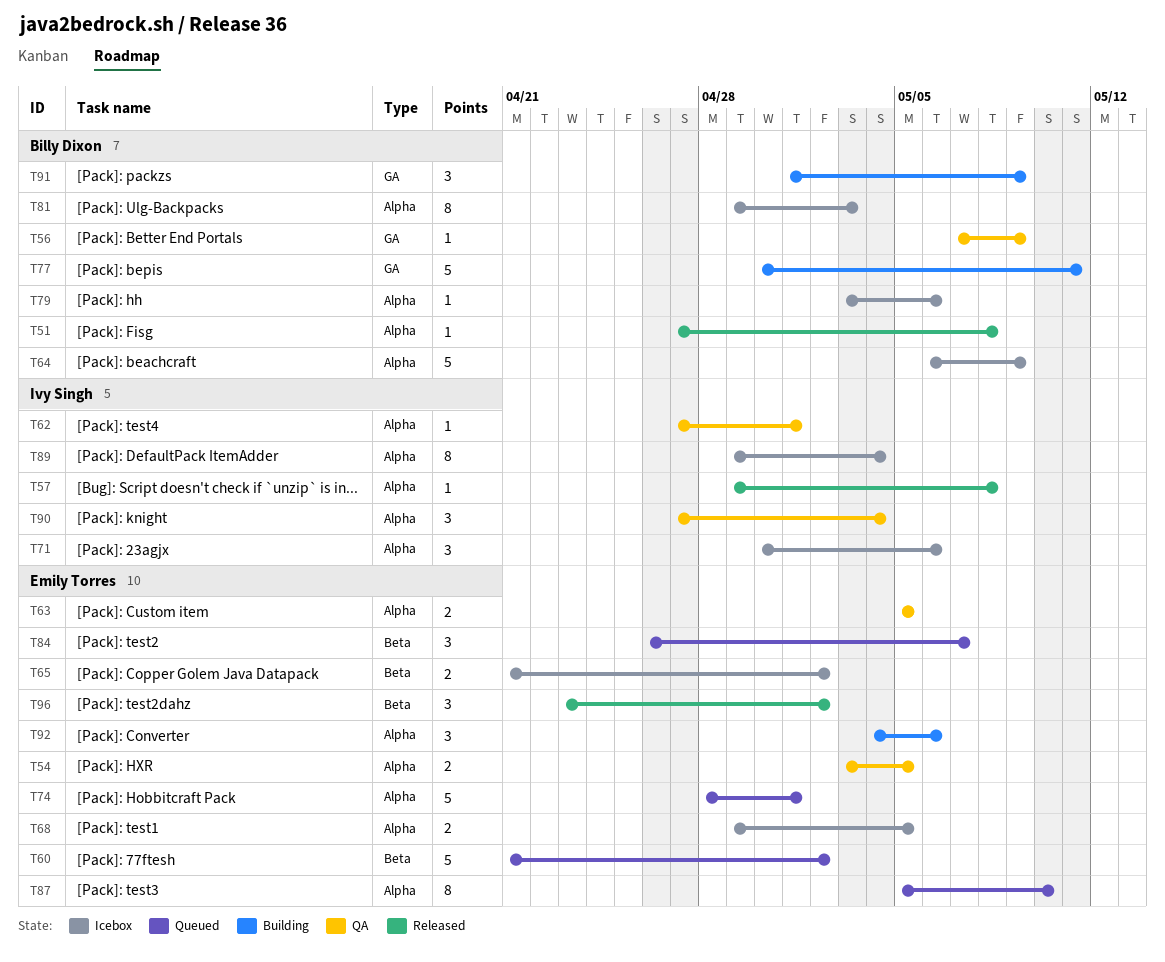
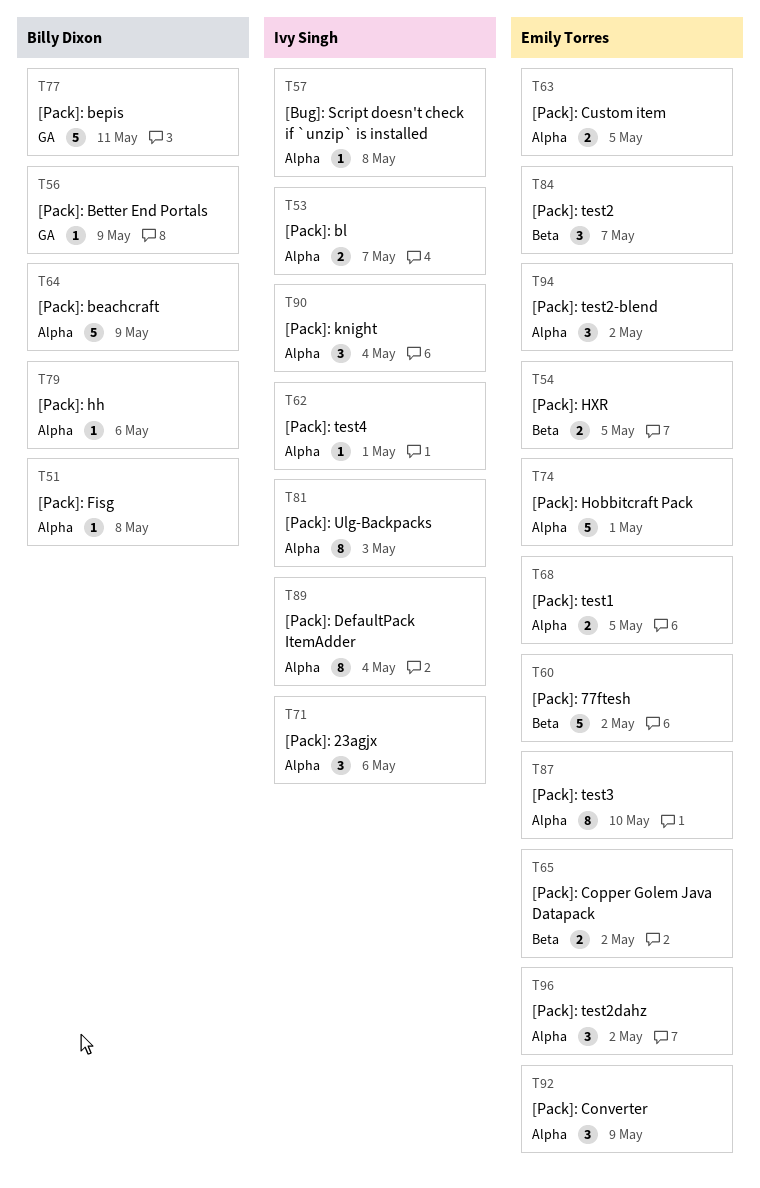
T53: none -> present
T54, label: Alpha -> Beta
T81, owner: Billy Dixon -> Ivy Singh
T91: present -> none
T92, due: May 6 -> May 9
T94: none -> present
T96, label: Beta -> Alpha

